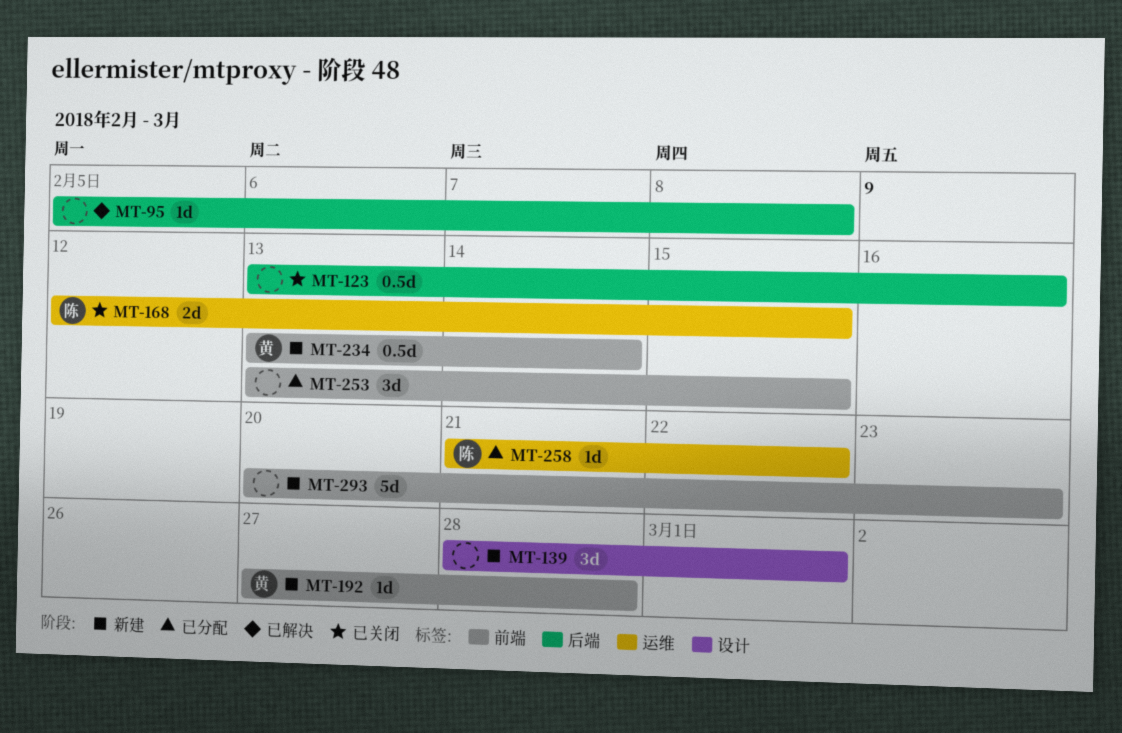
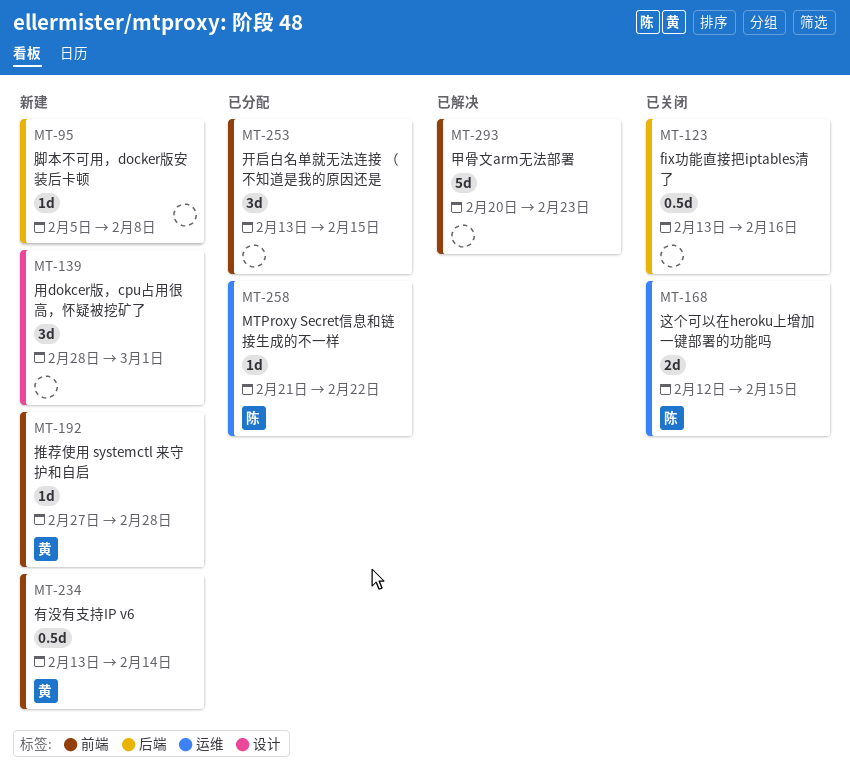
MT-95, status: 已解决 -> 新建
MT-293, status: 新建 -> 已解决

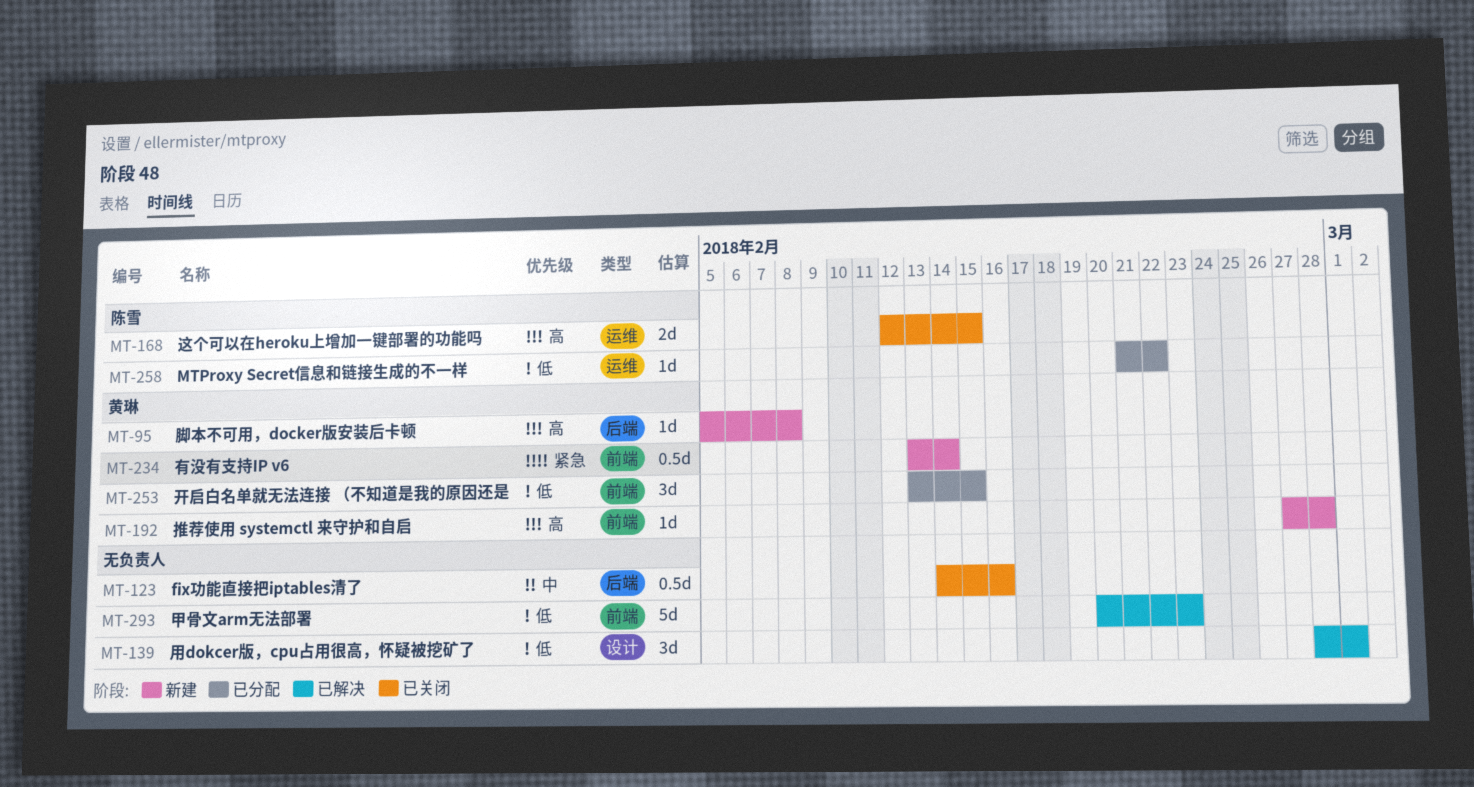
MT-95, owner: none -> 黄琳
MT-123, start: Feb 13 -> Feb 14
MT-139, status: 新建 -> 已解决
MT-253, owner: none -> 黄琳

